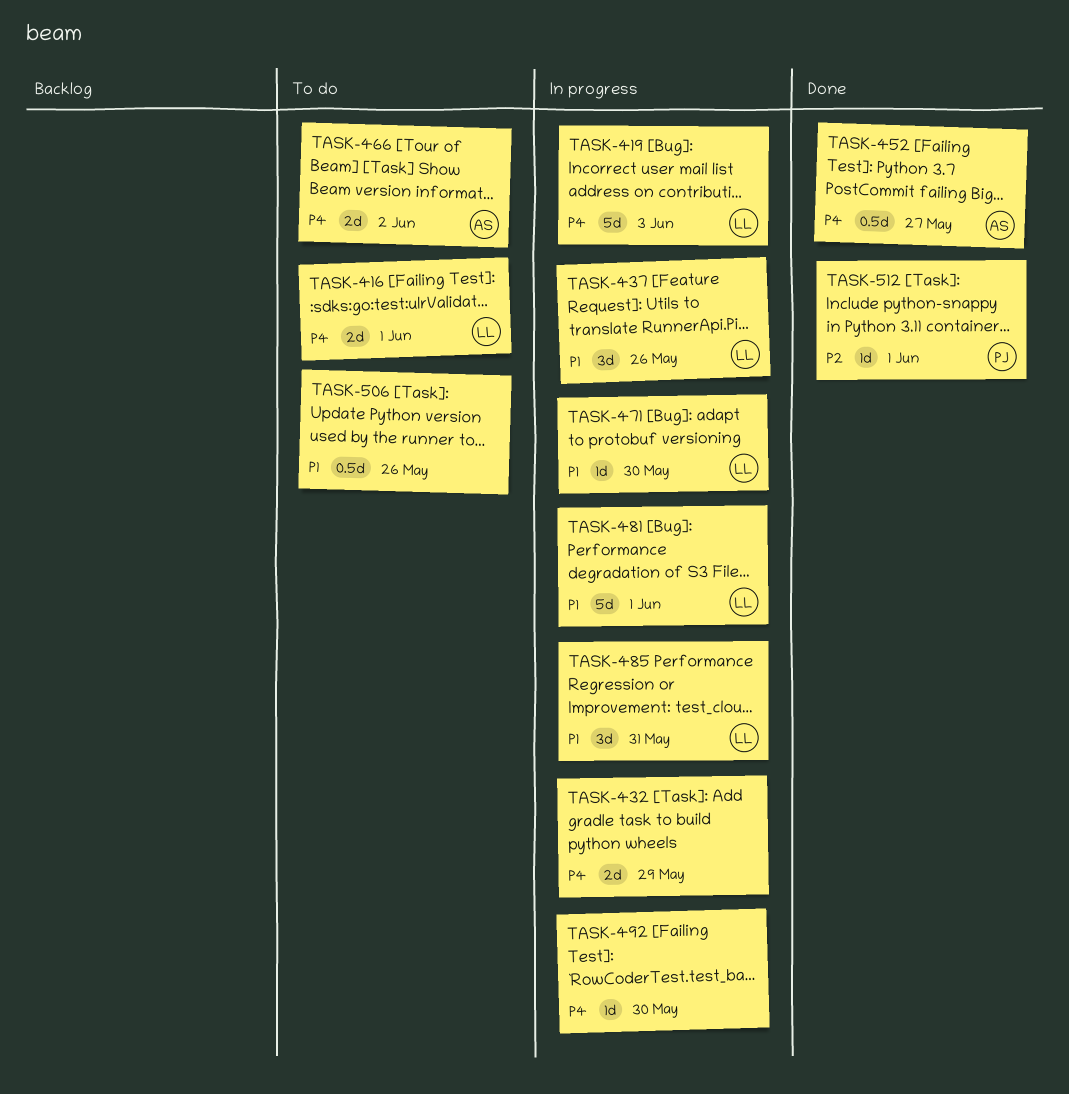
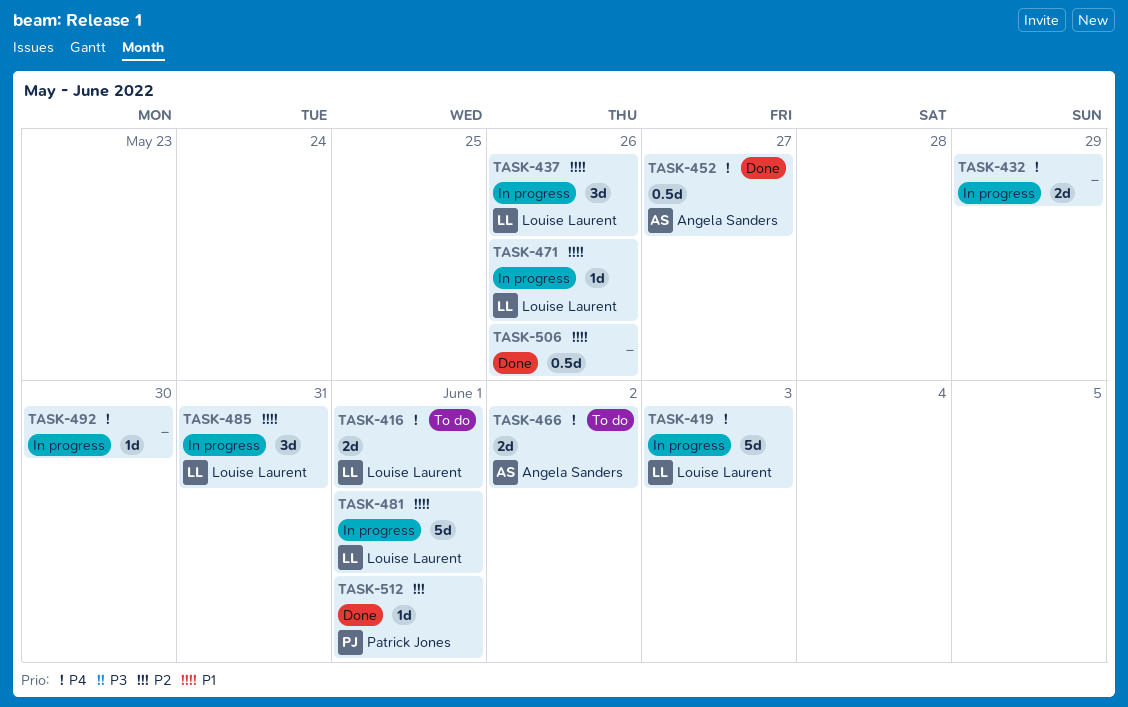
TASK-471, due: May 30 -> May 26
TASK-506, status: To do -> Done

